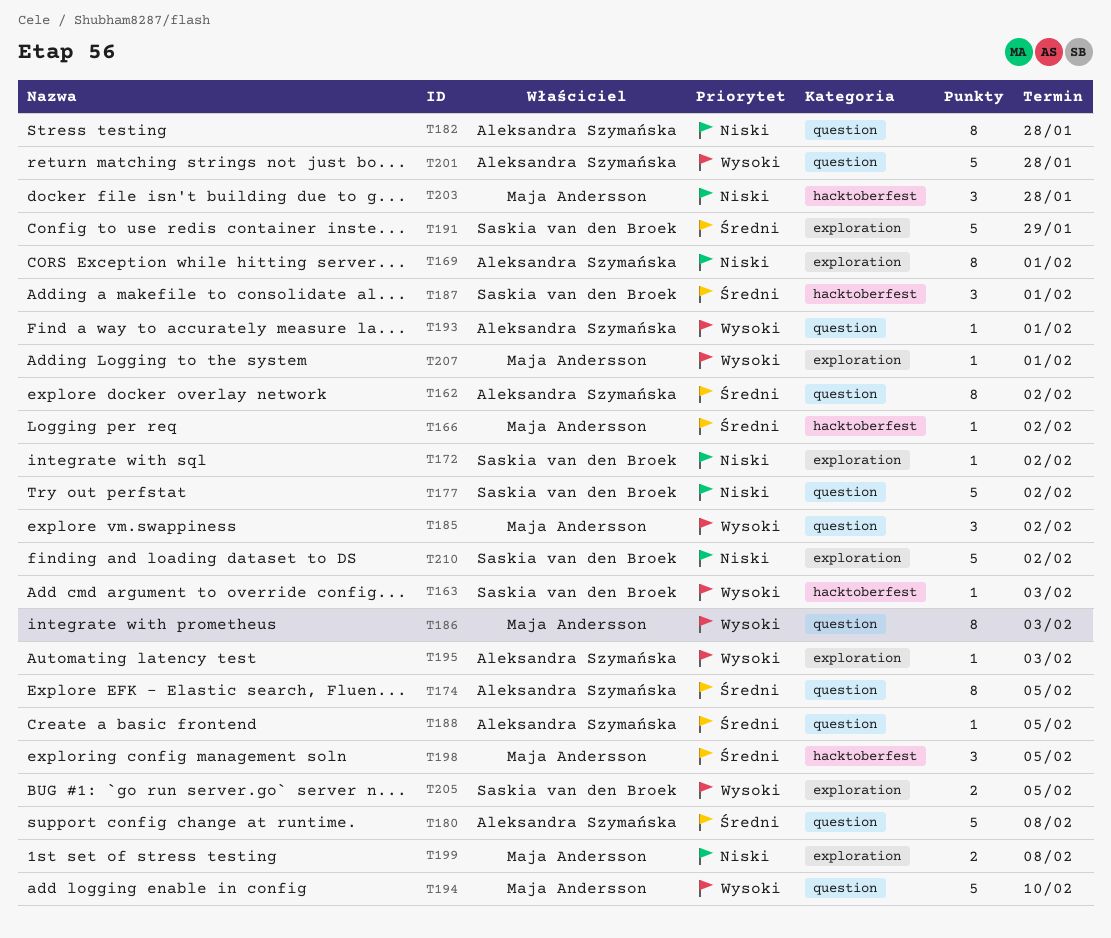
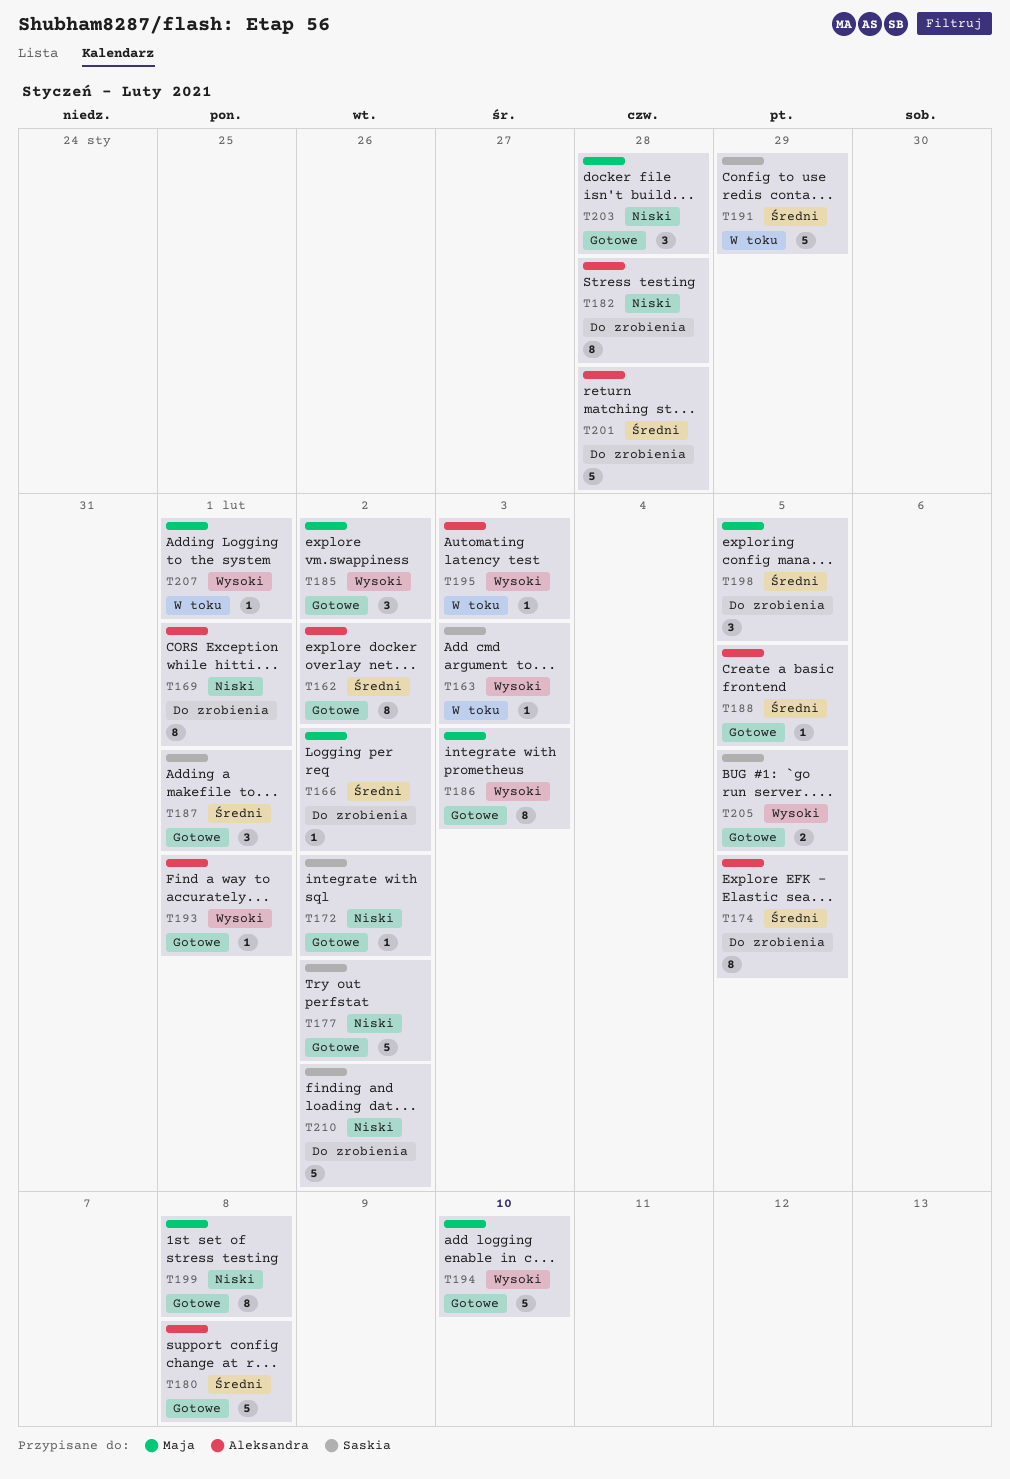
T199, estimate: 2 -> 8
T201, priority: Wysoki -> Średni

